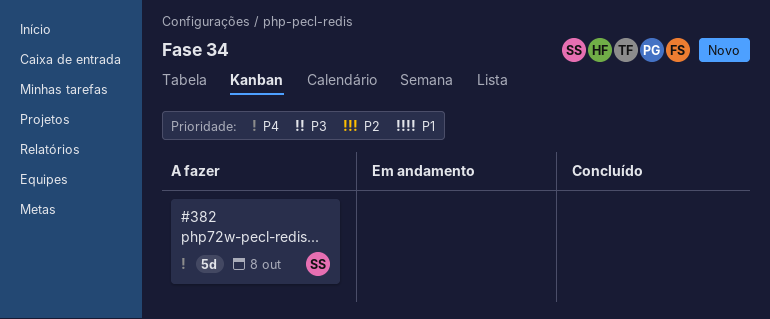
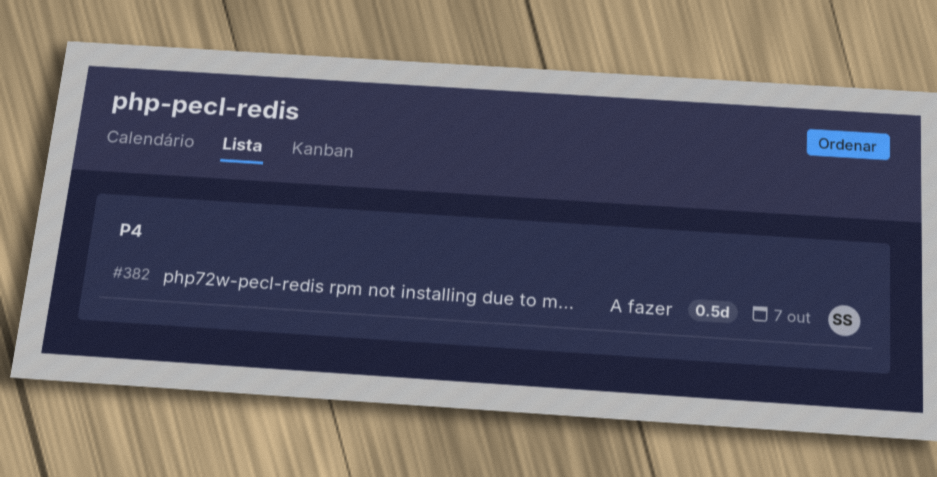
#382, estimate: 5d -> 0.5d
#382, due: Oct 8 -> Oct 7

